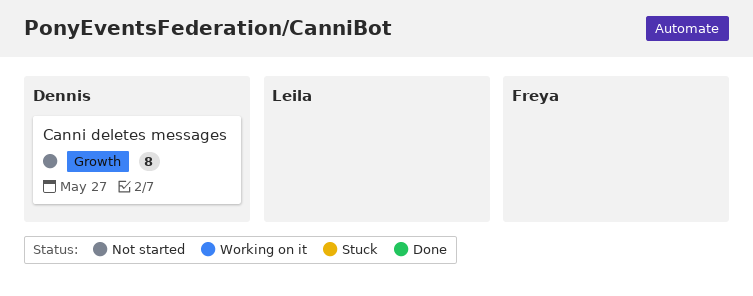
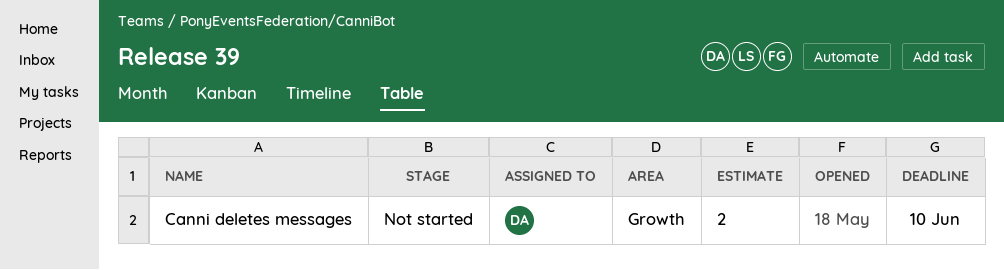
Canni deletes messages, estimate: 8 -> 2
Canni deletes messages, due: May 27 -> Jun 10

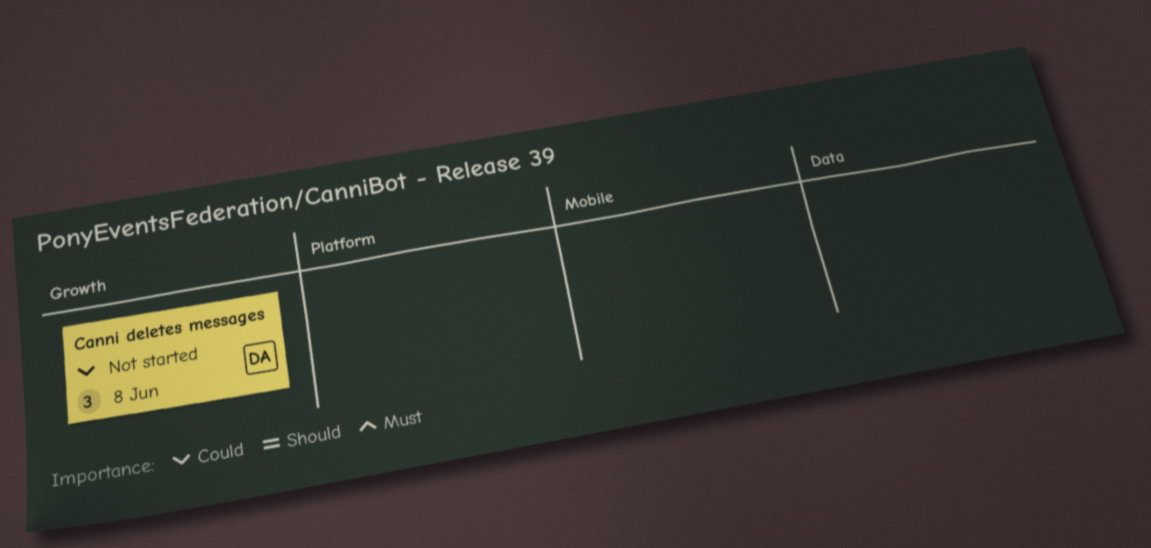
Canni deletes messages, estimate: 2 -> 3
Canni deletes messages, due: Jun 10 -> Jun 8

